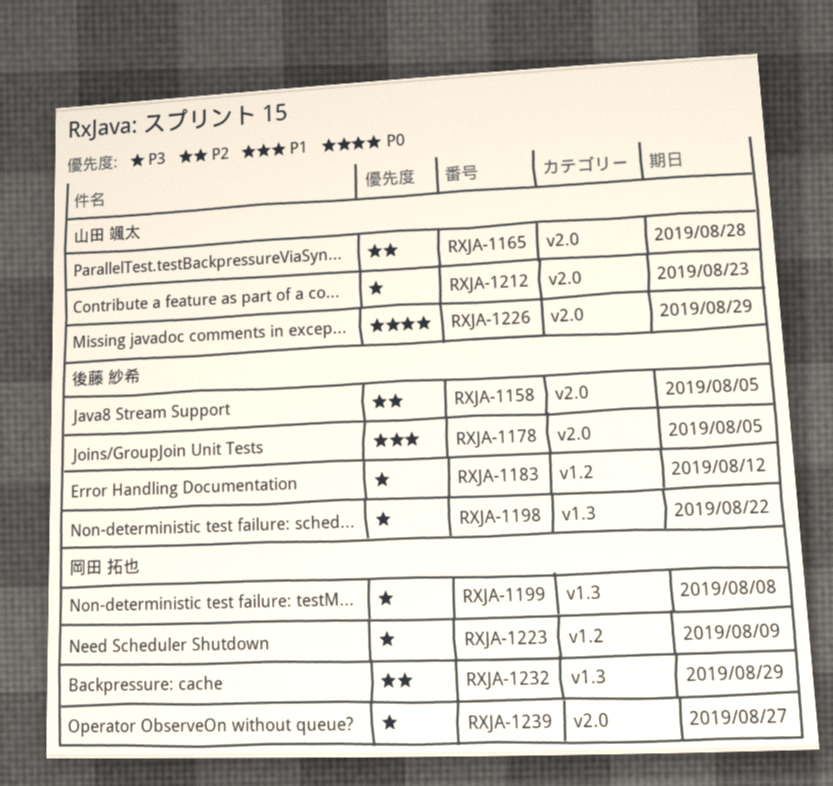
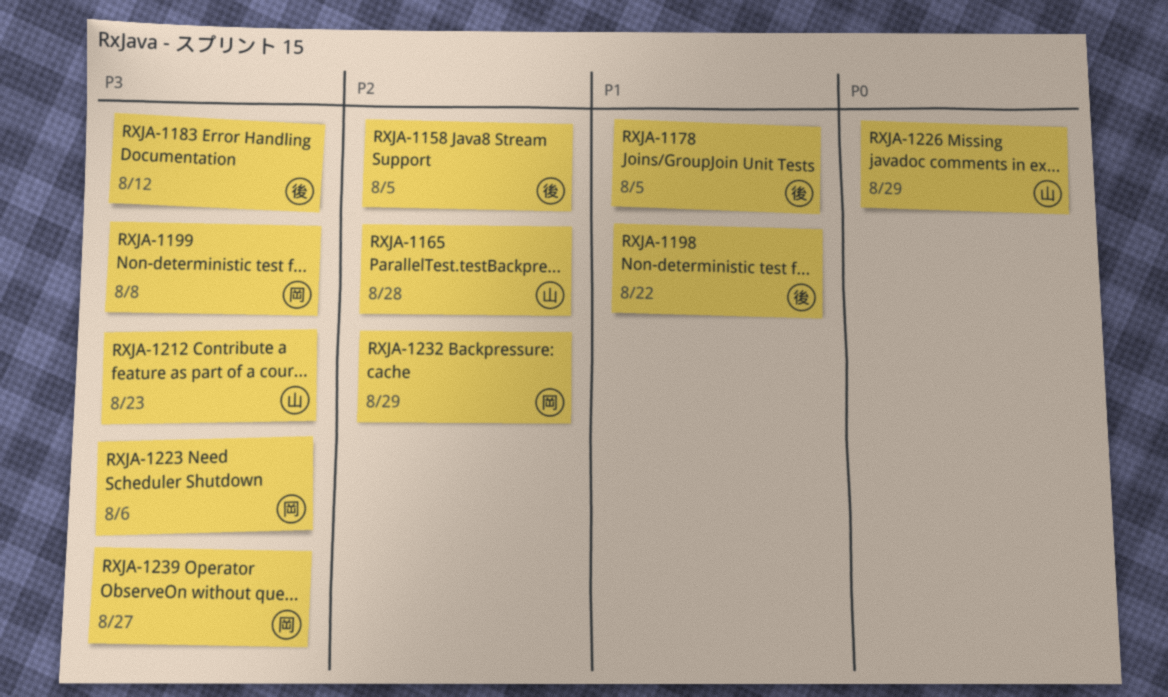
RXJA-1198, priority: P3 -> P1
RXJA-1223, due: Aug 9 -> Aug 6

